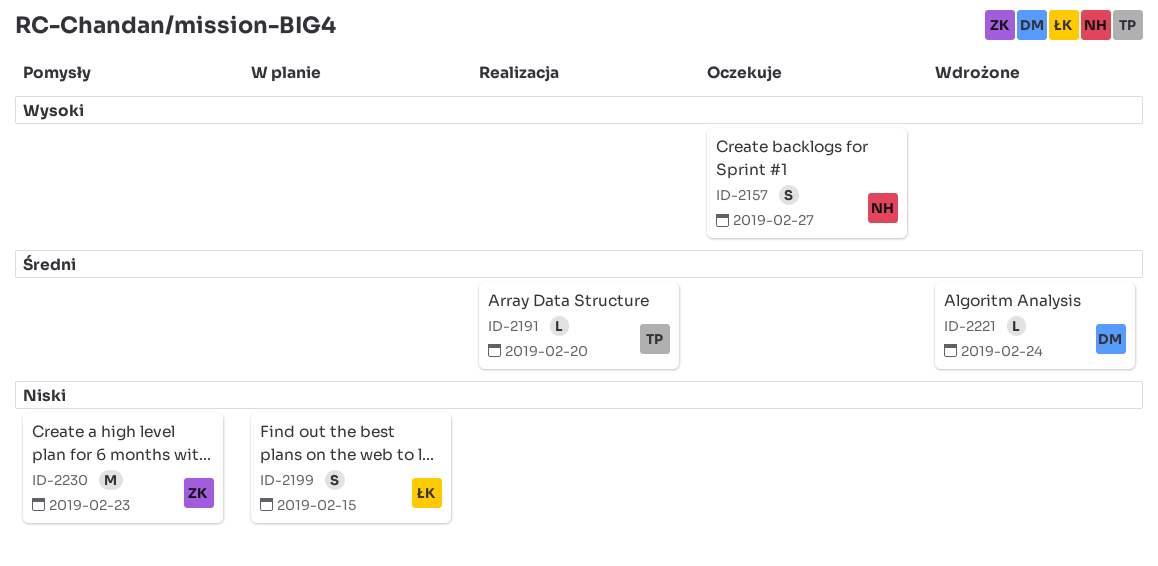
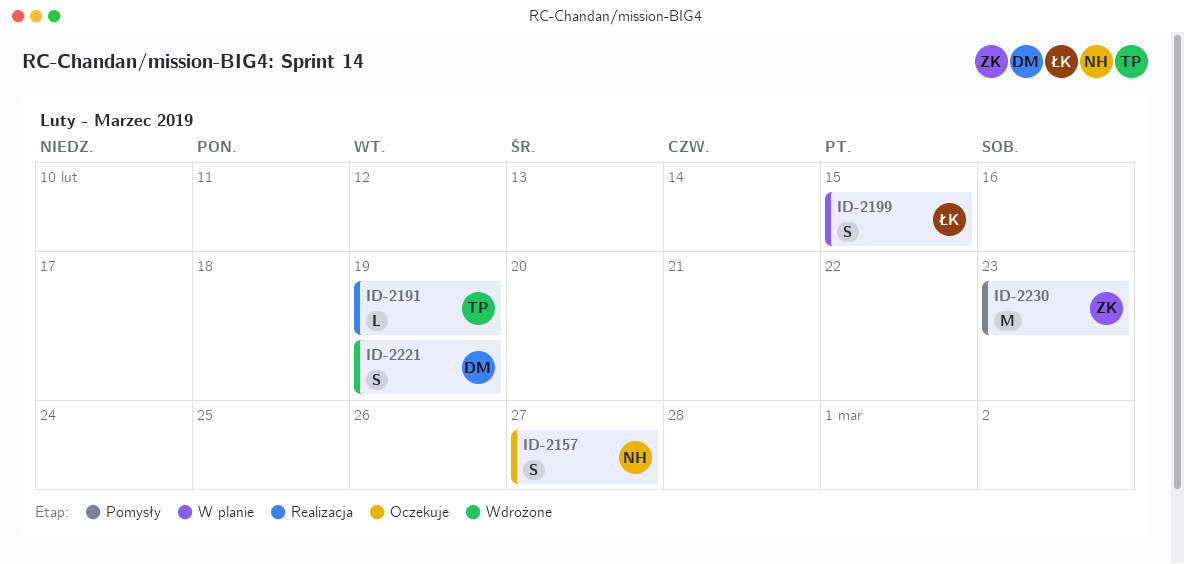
ID-2191, due: Feb 20 -> Feb 19
ID-2221, estimate: L -> S
ID-2221, due: Feb 24 -> Feb 19

